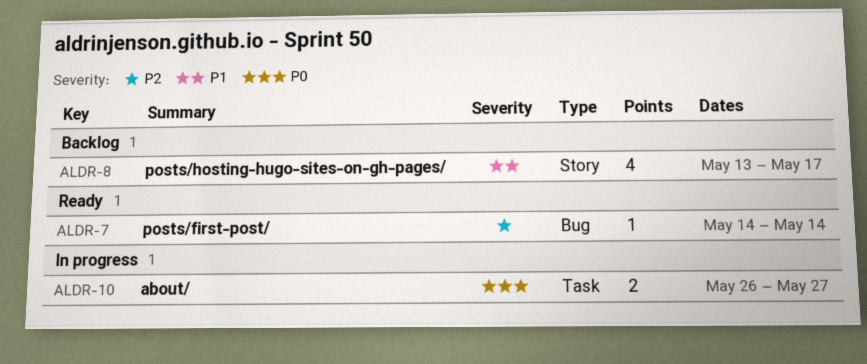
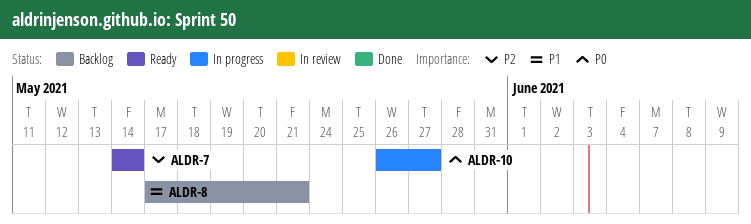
ALDR-8, start: May 13 -> May 17
ALDR-8, due: May 17 -> May 21

